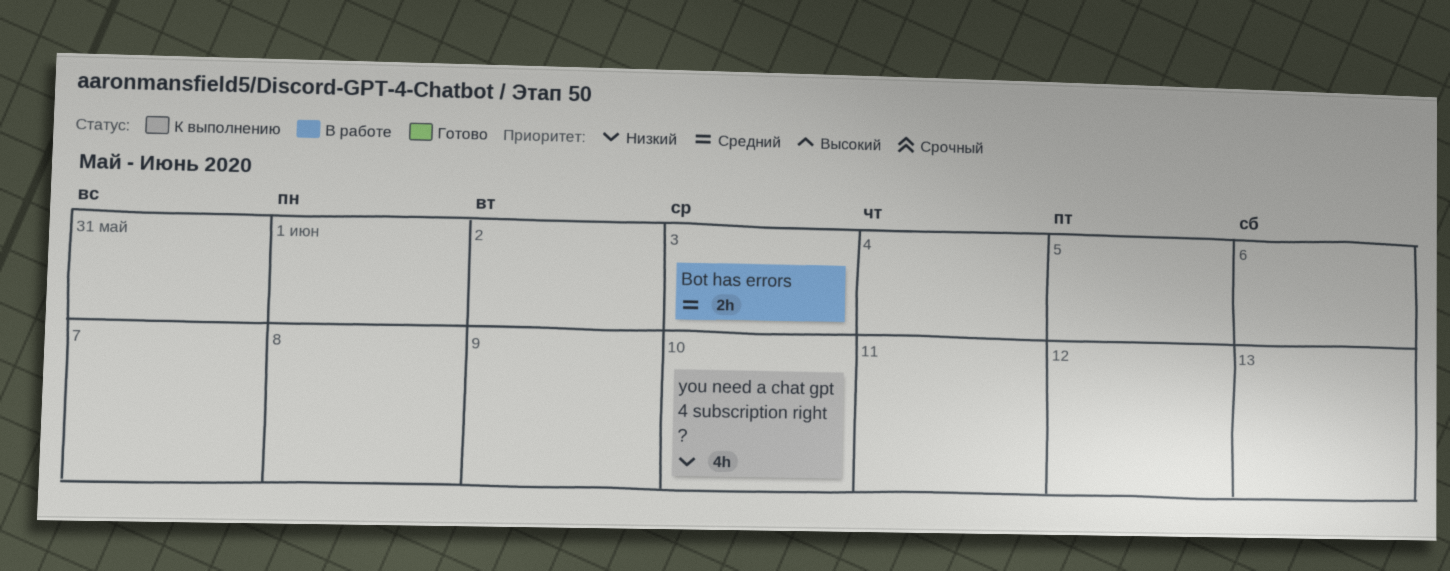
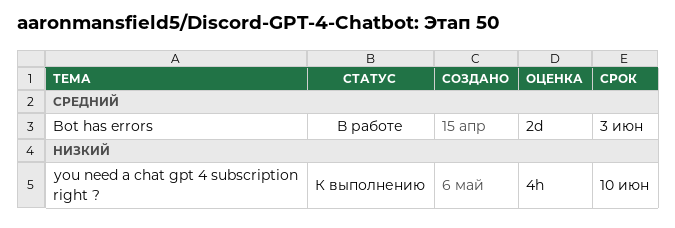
Bot has errors, estimate: 2h -> 2d

